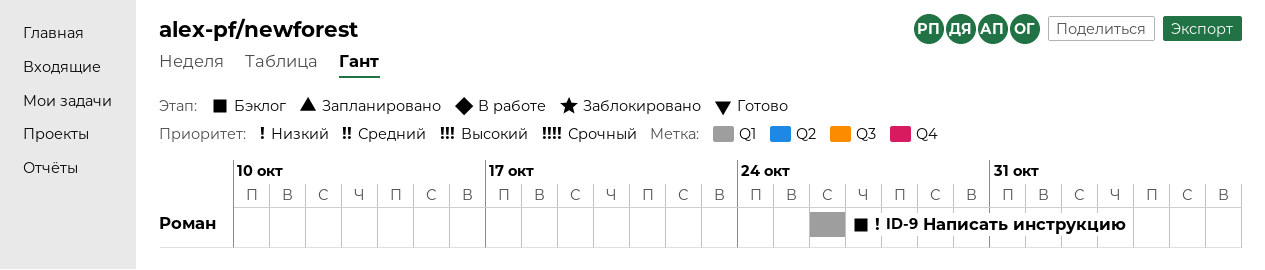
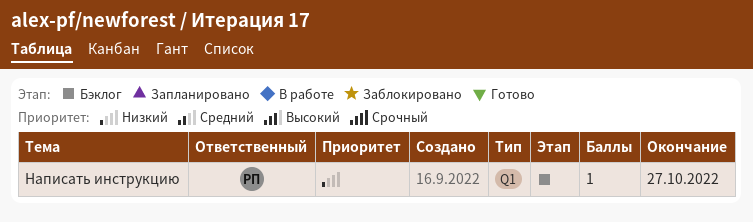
Написать инструкцию, due: Oct 26 -> Oct 27

